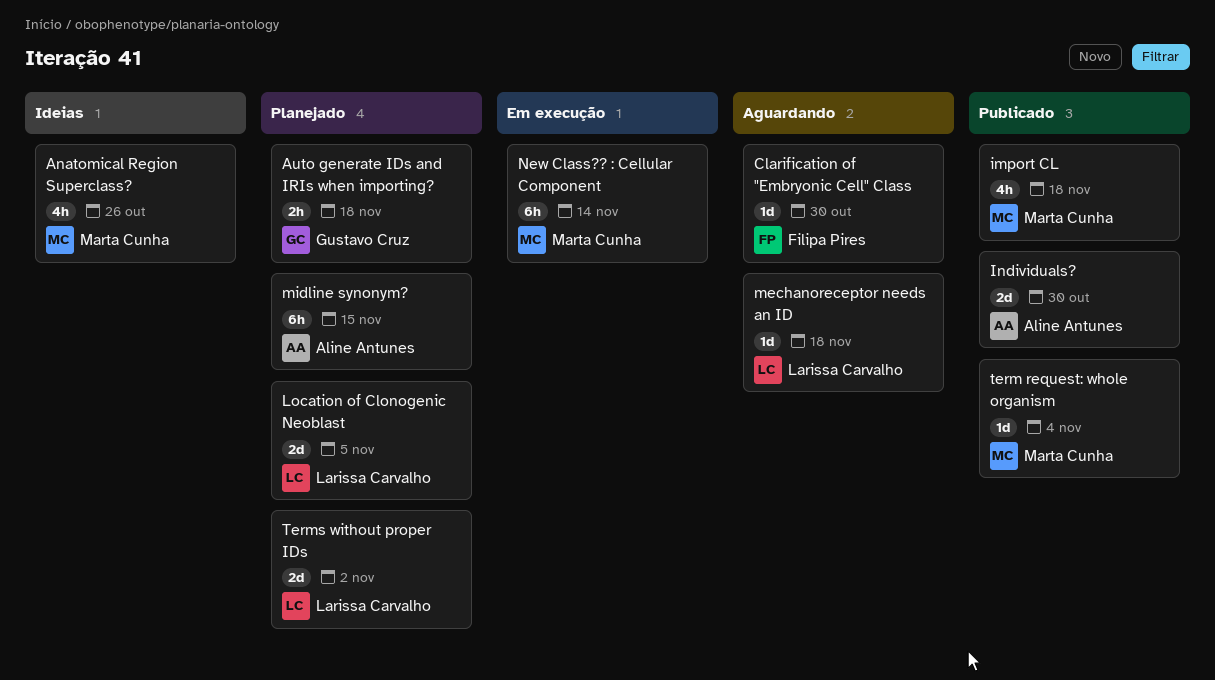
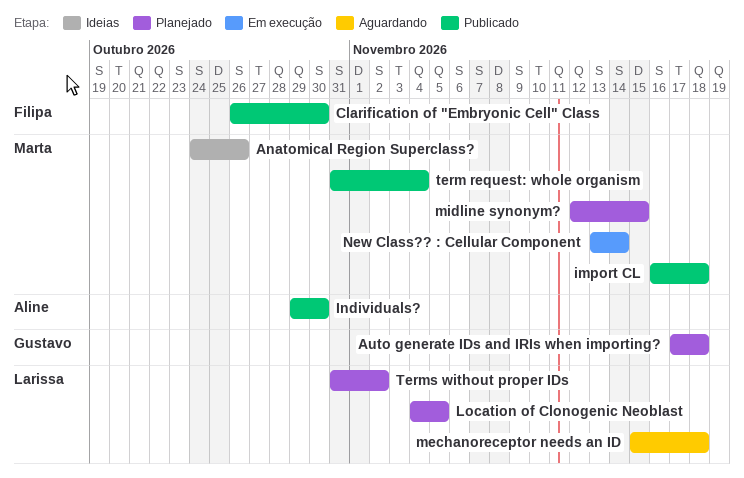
Clarification of "Embryonic Cell" Class, status: Aguardando -> Publicado
midline synonym?, owner: Aline Antunes -> Marta Cunha

